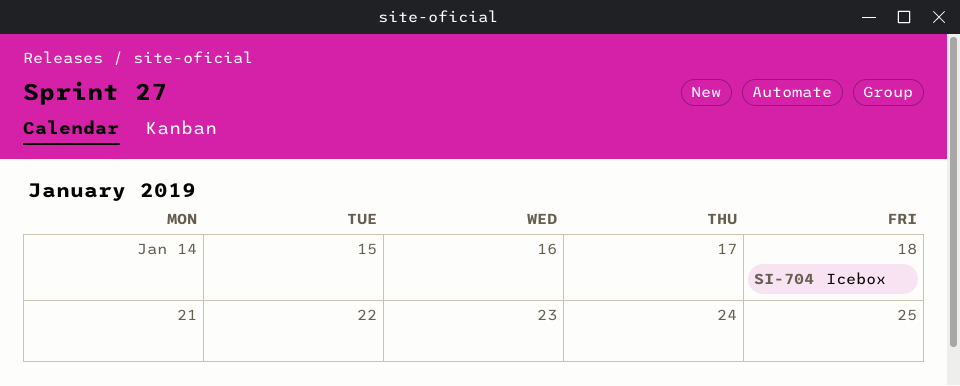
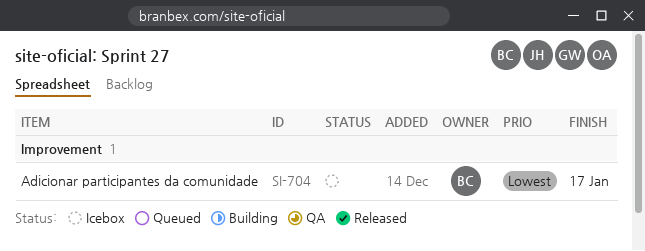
SI-704, due: Jan 18 -> Jan 17

